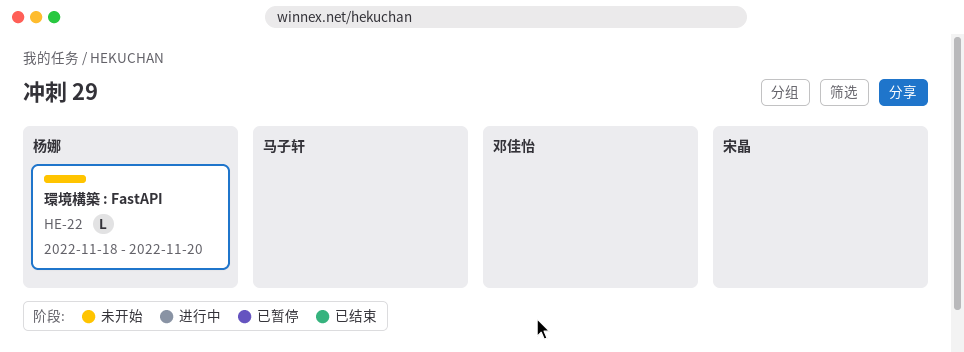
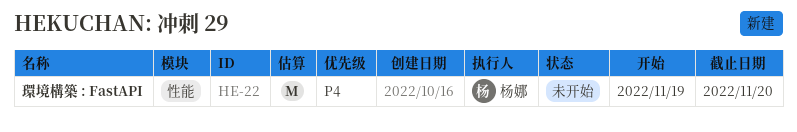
HE-22, estimate: L -> M
HE-22, start: Nov 18 -> Nov 19

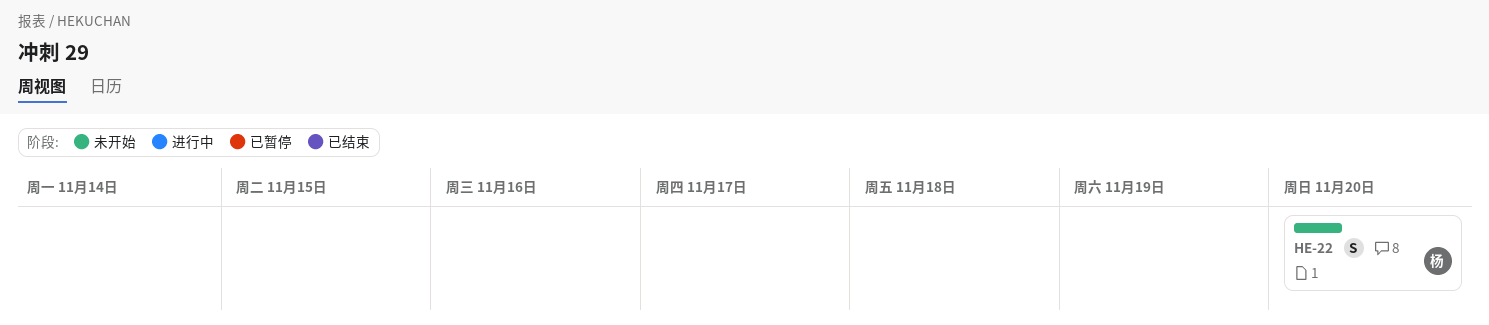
HE-22, estimate: M -> S

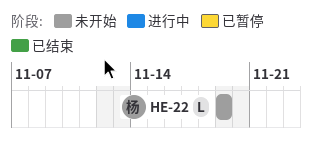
HE-22, estimate: S -> L
HE-22, due: Nov 20 -> Nov 19

